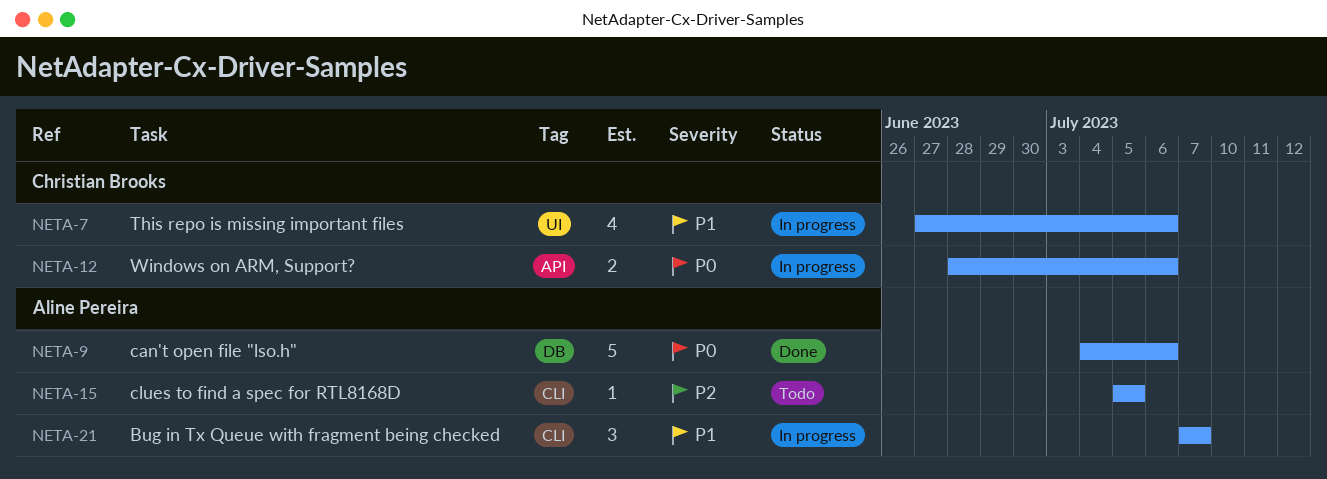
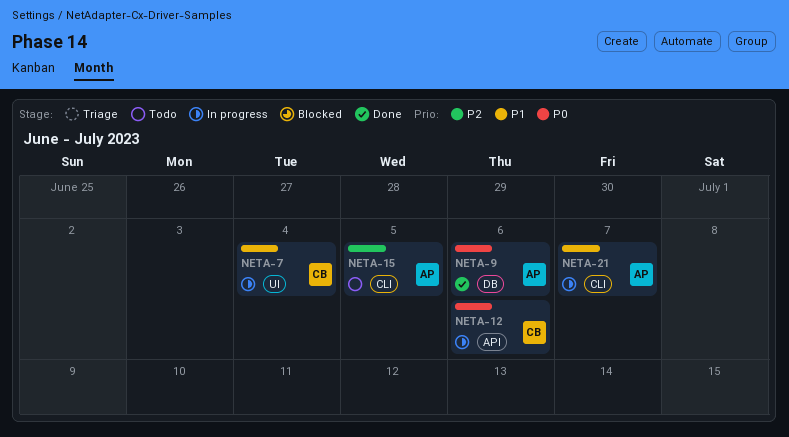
NETA-7, due: Jul 6 -> Jul 4

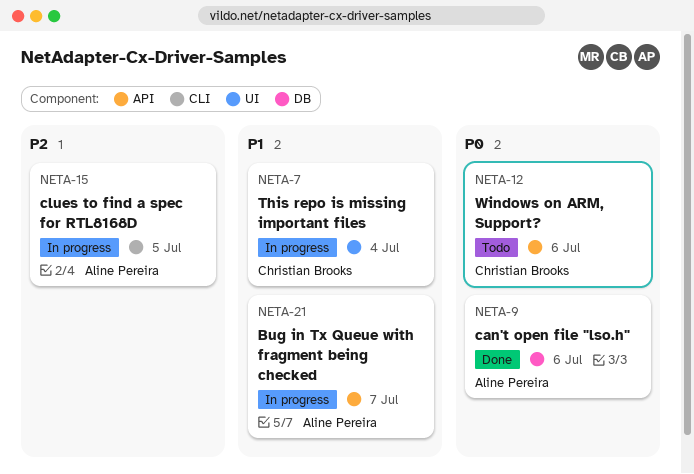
NETA-12, status: In progress -> Todo
NETA-15, status: Todo -> In progress
NETA-21, label: CLI -> API

